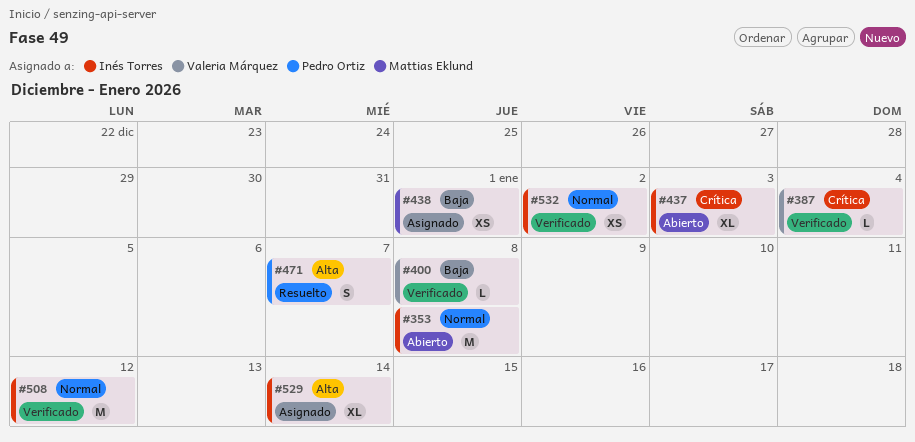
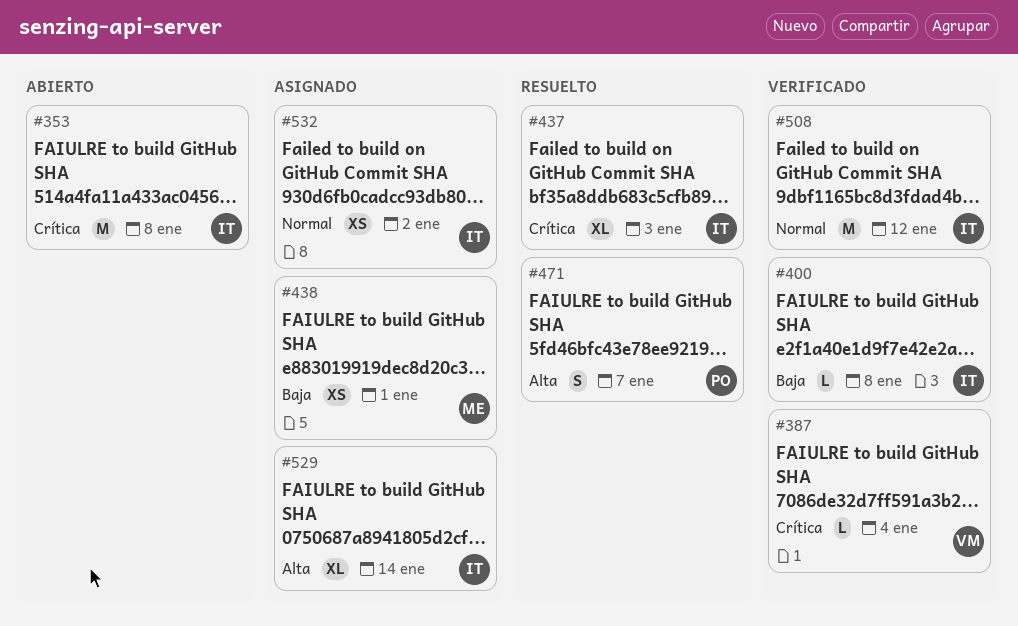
#353, priority: Normal -> Crítica
#400, owner: Valeria Márquez -> Inés Torres
#437, status: Abierto -> Resuelto
#532, status: Verificado -> Asignado

